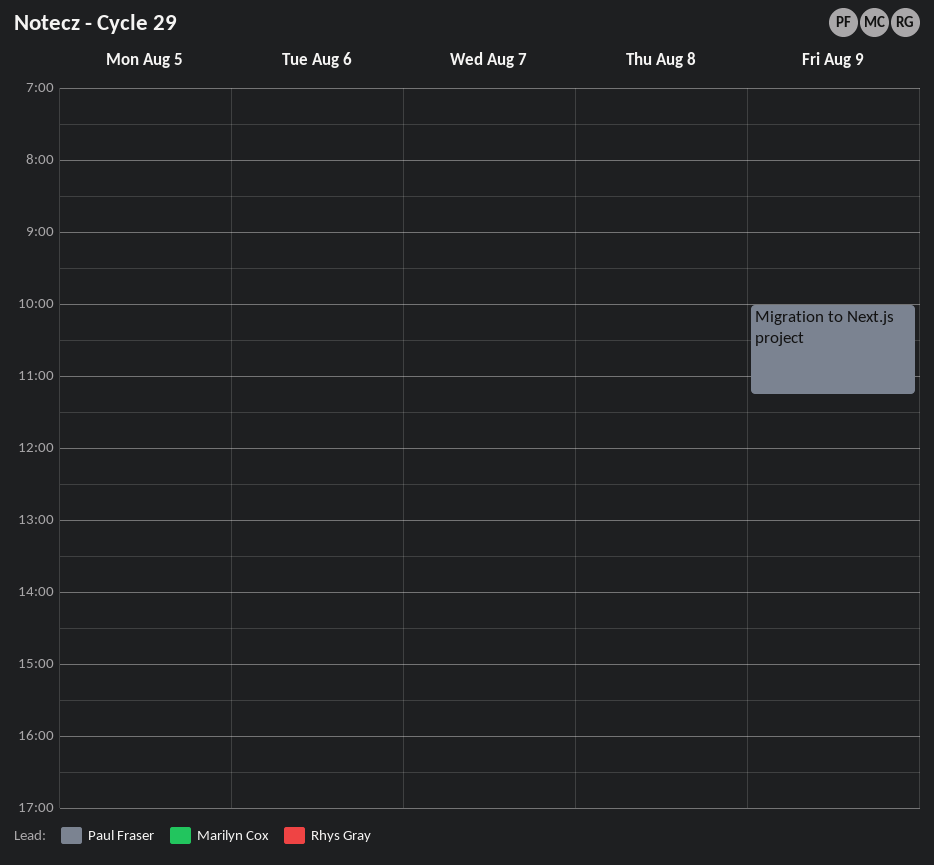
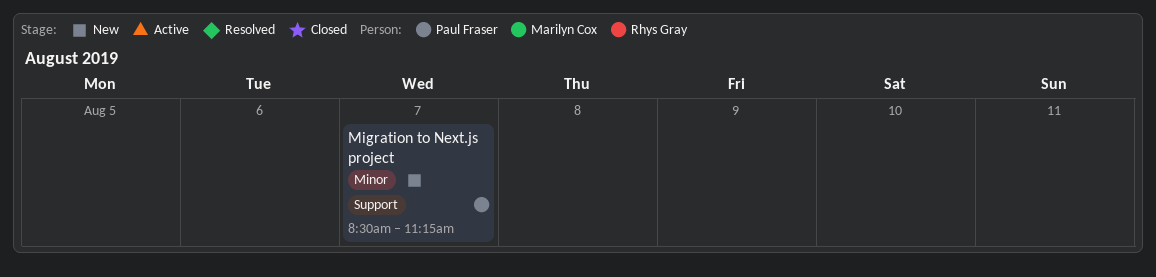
Migration to Next.js project, day: Aug 9 -> Aug 7
Migration to Next.js project, begins: 10:00 -> 08:30

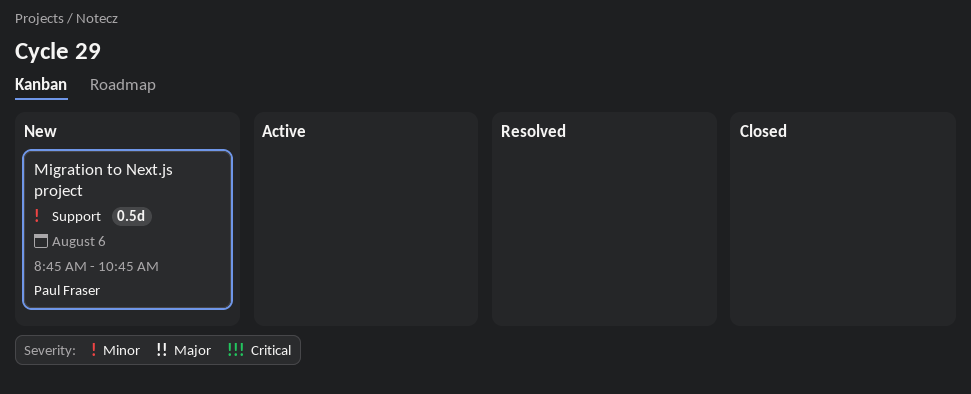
Migration to Next.js project, day: Aug 7 -> Aug 6
Migration to Next.js project, begins: 08:30 -> 08:45
Migration to Next.js project, ends: 11:15 -> 10:45

